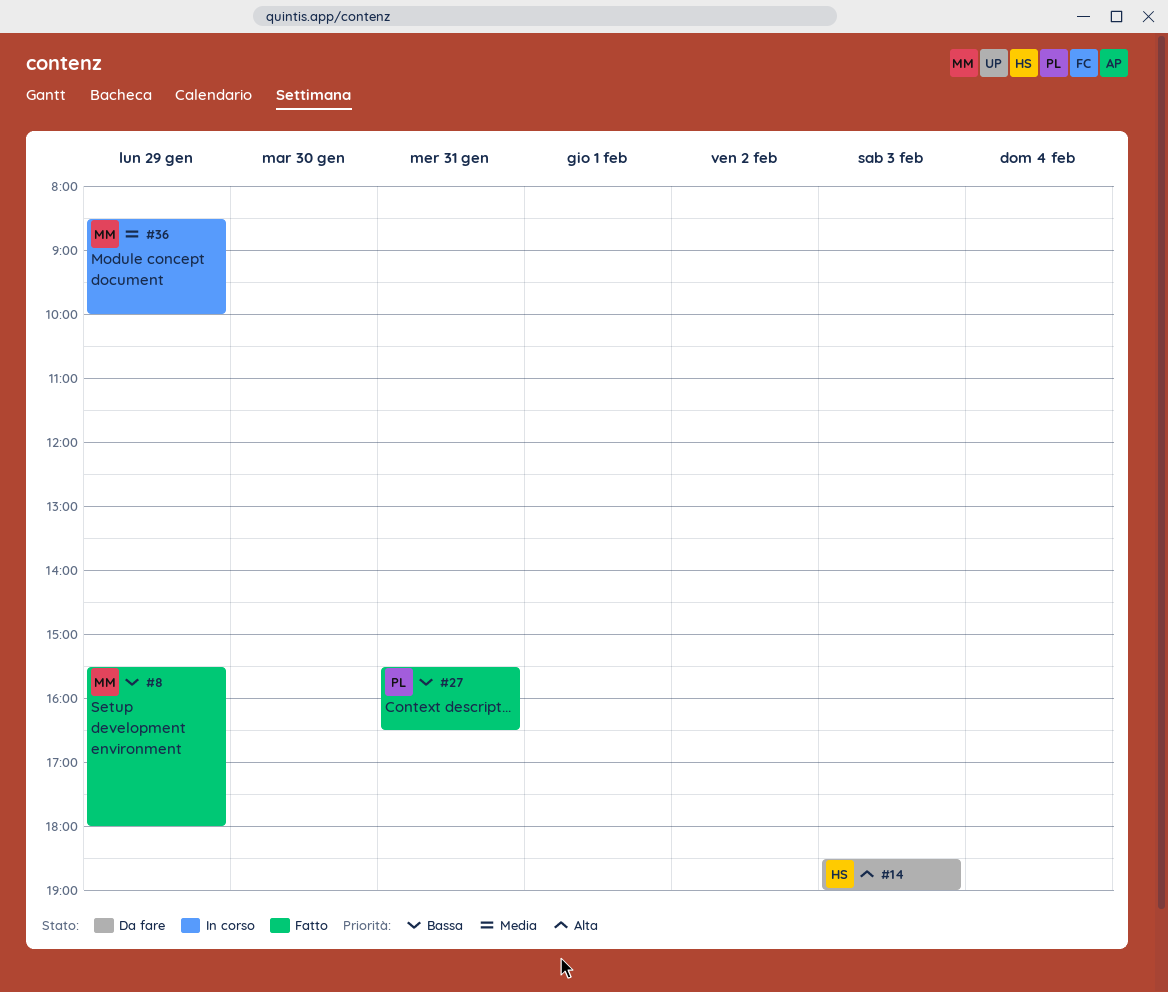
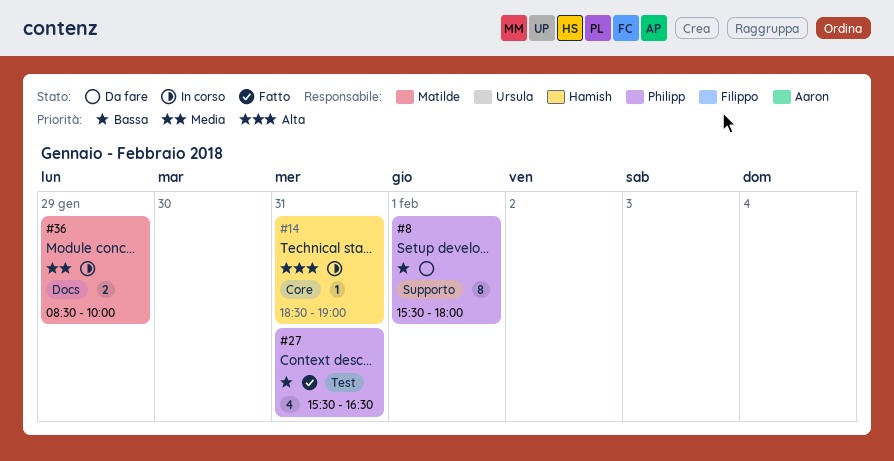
#8, status: Fatto -> Da fare
#8, owner: Matilde -> Philipp
#8, day: Jan 29 -> Feb 1
#14, status: Da fare -> In corso
#14, day: Feb 3 -> Jan 31

